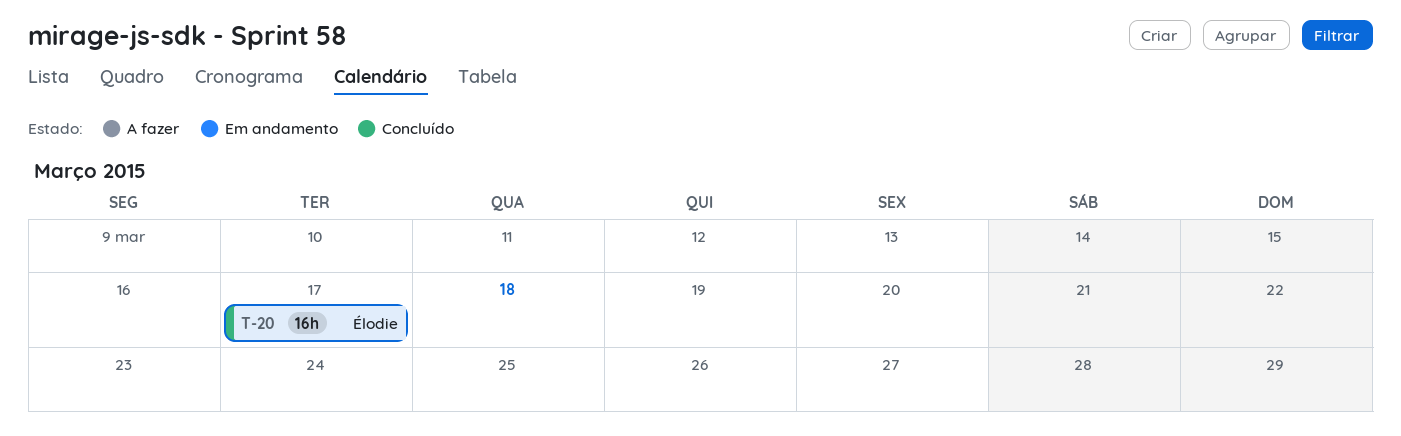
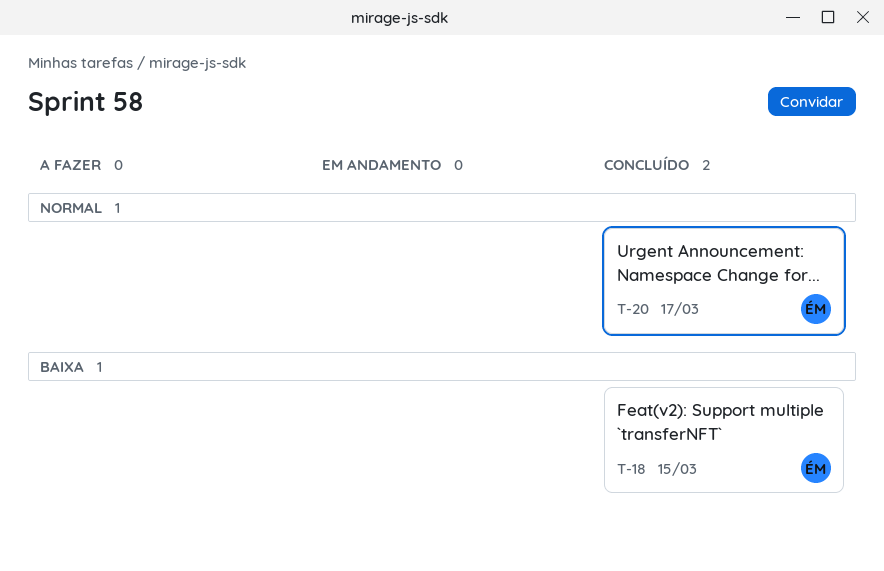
T-18: none -> present

